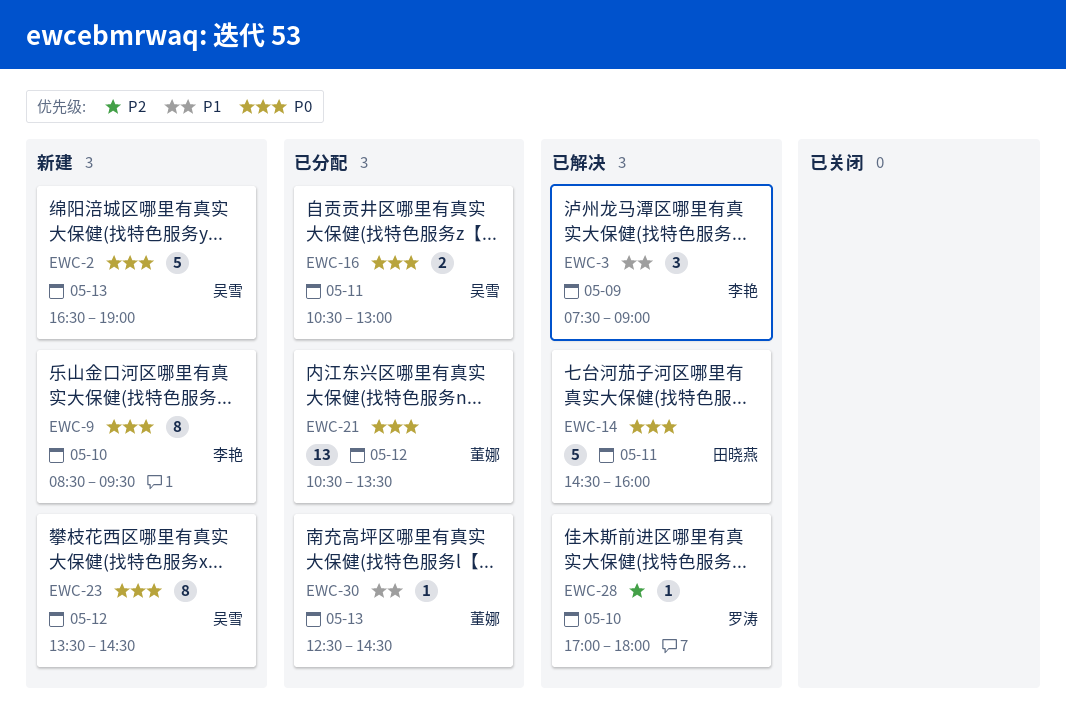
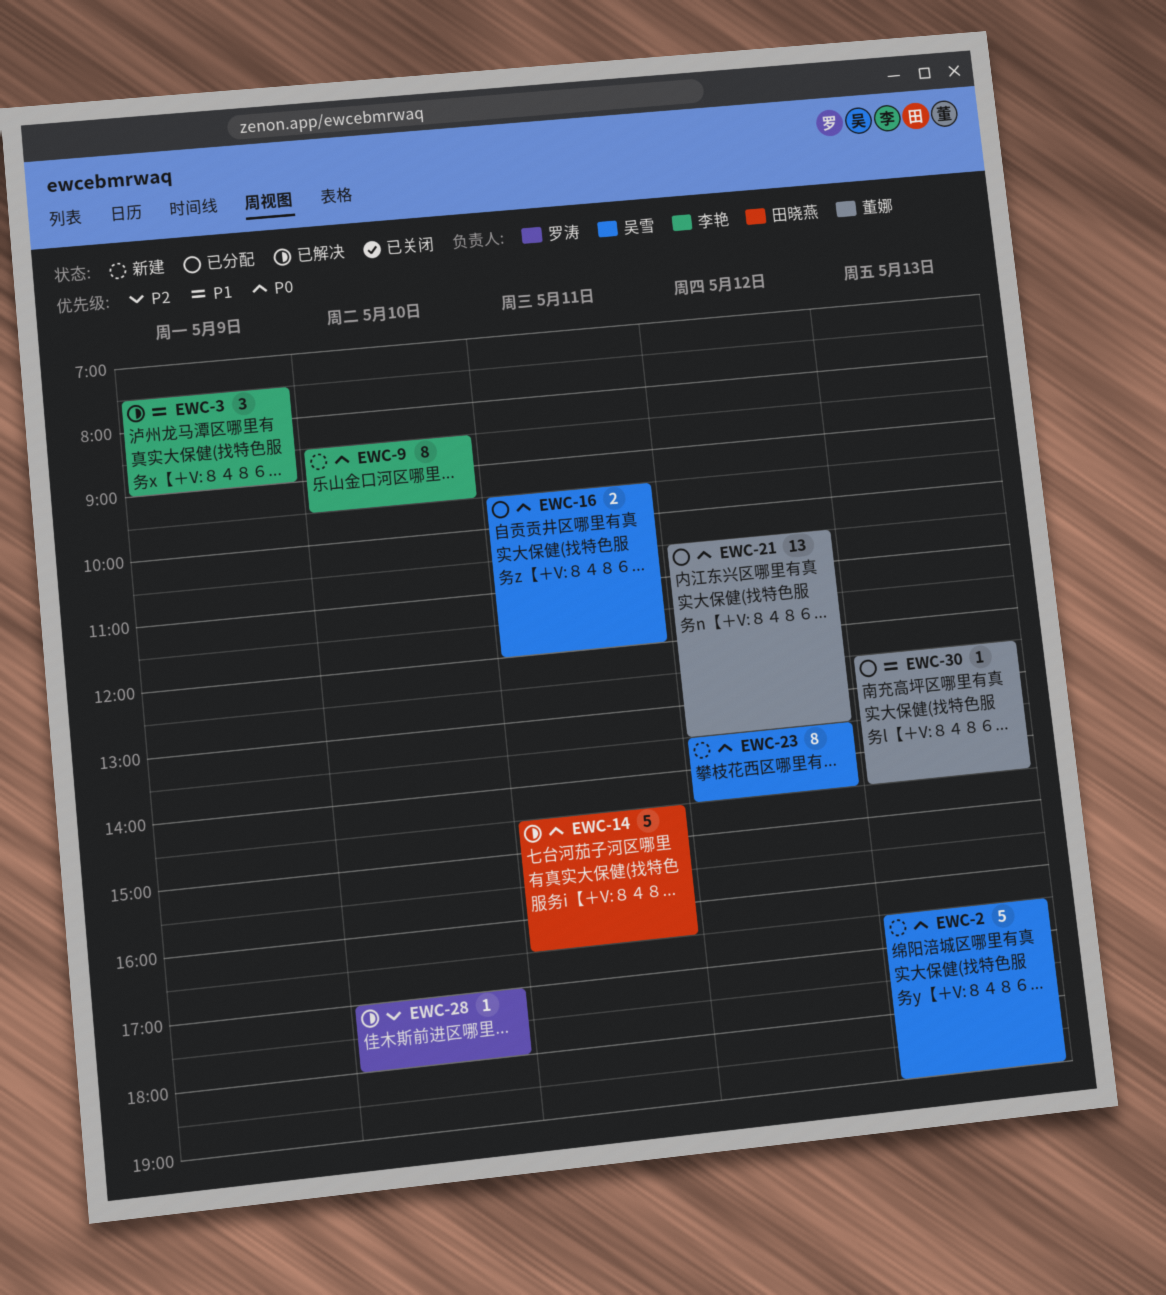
EWC-14, ends: 16:00 -> 16:30
EWC-16, begins: 10:30 -> 09:30
EWC-16, ends: 13:00 -> 12:00

